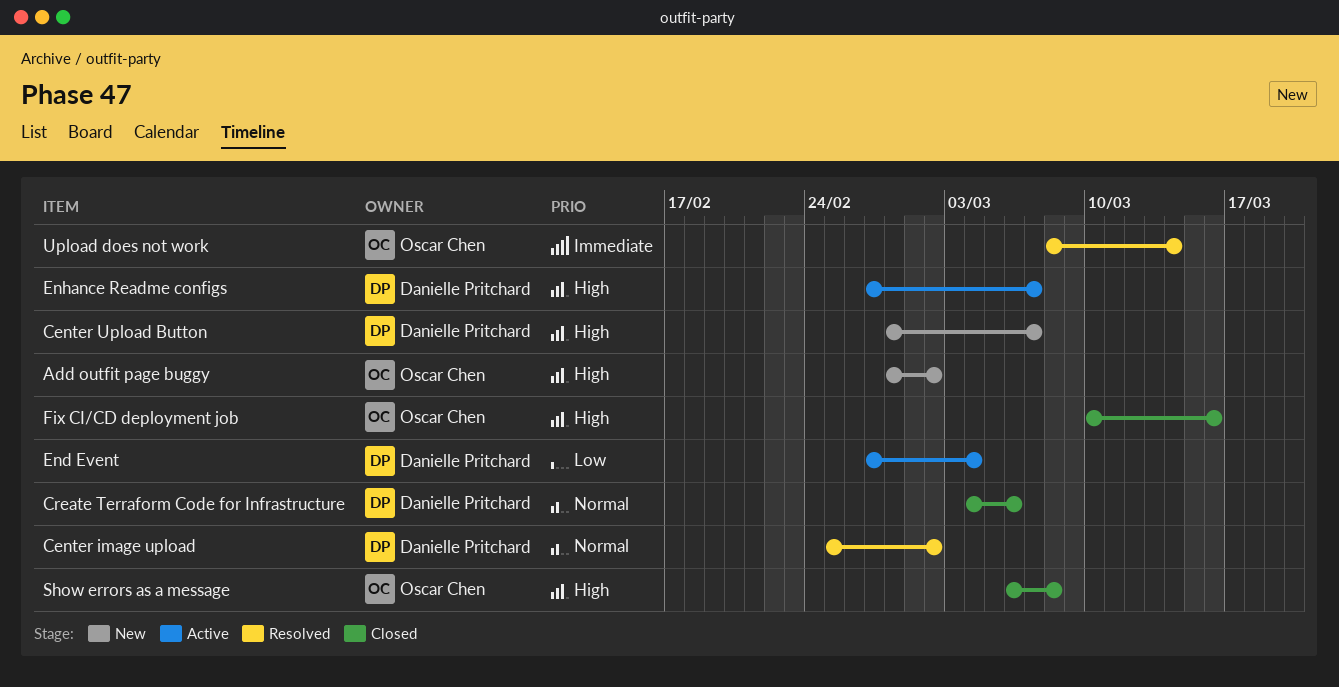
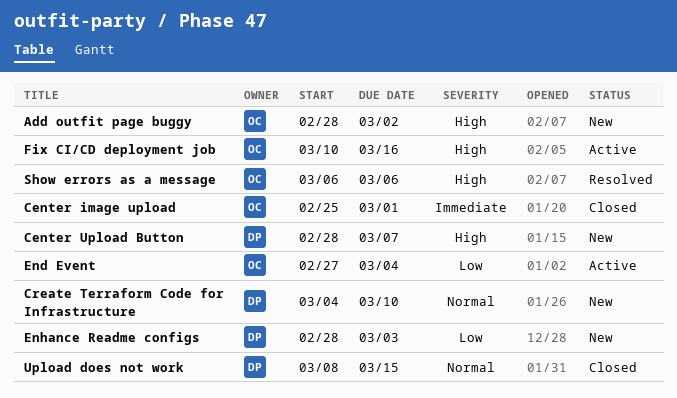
Center image upload, status: Resolved -> Closed
Center image upload, owner: Danielle Pritchard -> Oscar Chen
Center image upload, priority: Normal -> Immediate
Center image upload, due: Mar 2 -> Mar 1
Create Terraform Code for Infrastructure, status: Closed -> New
Create Terraform Code for Infrastructure, due: Mar 6 -> Mar 10
End Event, owner: Danielle Pritchard -> Oscar Chen
Enhance Readme configs, status: Active -> New
Enhance Readme configs, priority: High -> Low
Enhance Readme configs, start: Feb 27 -> Feb 28
Enhance Readme configs, due: Mar 7 -> Mar 3
Fix CI/CD deployment job, status: Closed -> Active
Show errors as a message, status: Closed -> Resolved
Show errors as a message, due: Mar 8 -> Mar 6
Upload does not work, status: Resolved -> Closed
Upload does not work, owner: Oscar Chen -> Danielle Pritchard
Upload does not work, priority: Immediate -> Normal
Upload does not work, due: Mar 14 -> Mar 15

